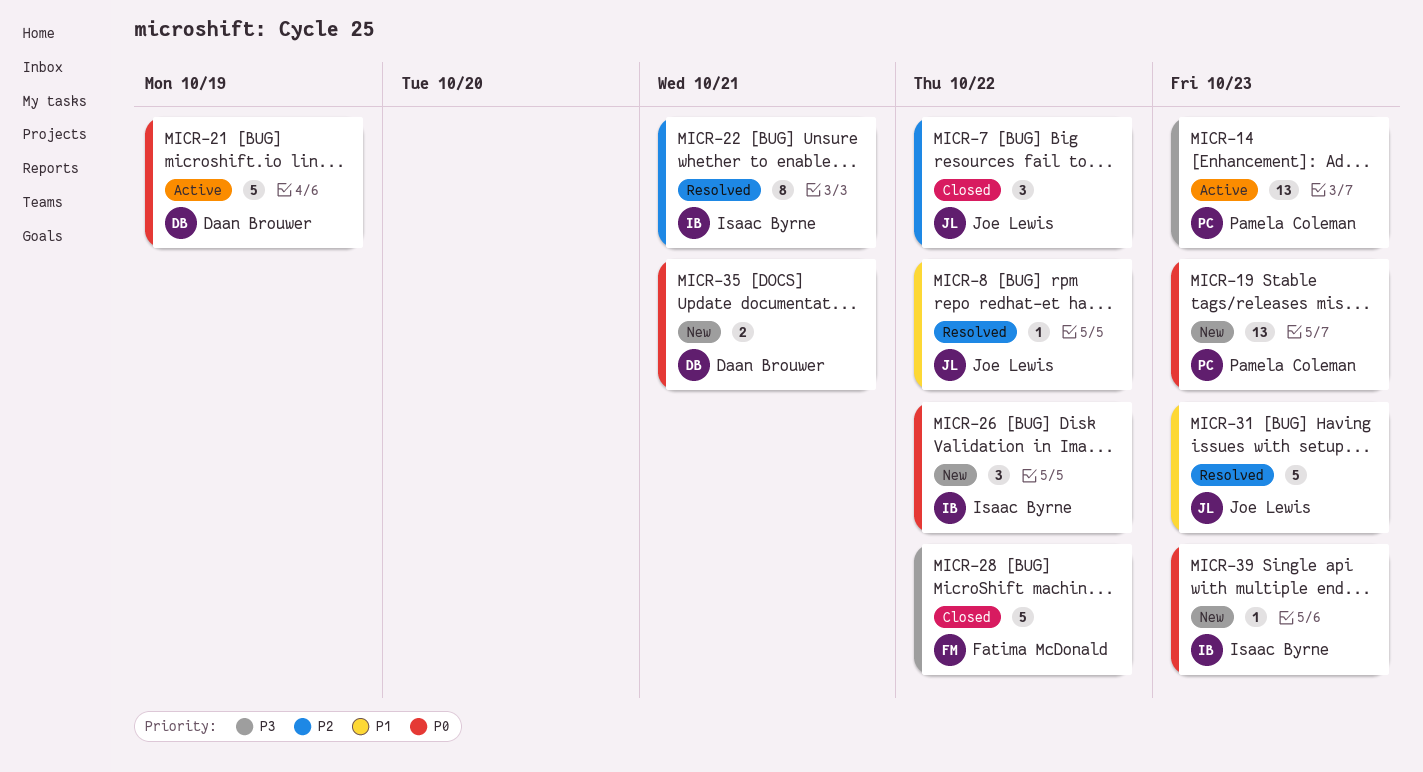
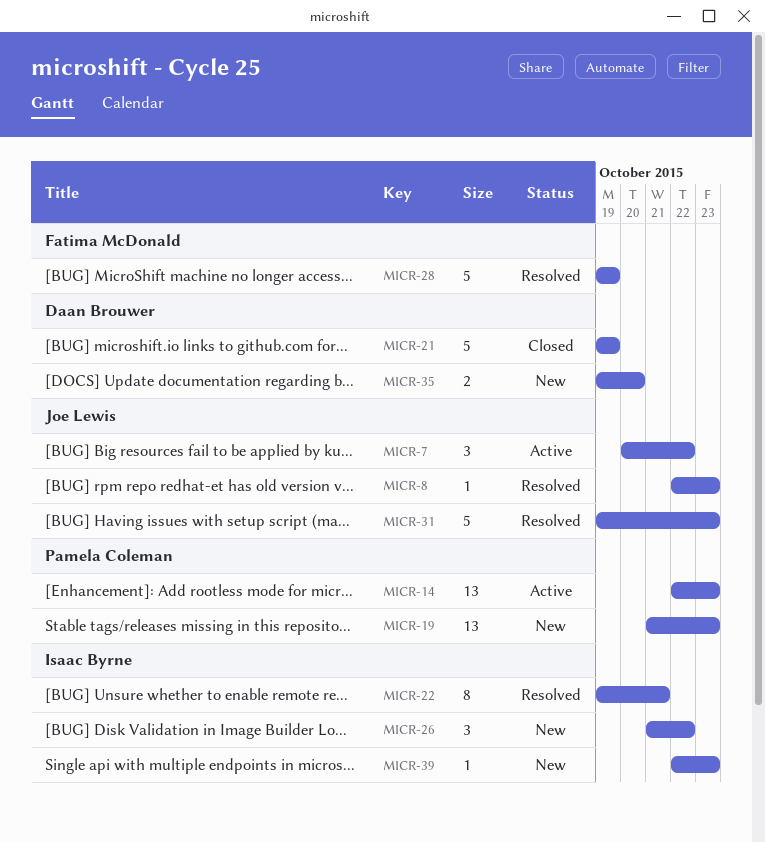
MICR-7, status: Closed -> Active
MICR-8, due: Oct 22 -> Oct 23
MICR-21, status: Active -> Closed
MICR-28, status: Closed -> Resolved
MICR-28, due: Oct 22 -> Oct 19
MICR-35, due: Oct 21 -> Oct 20

